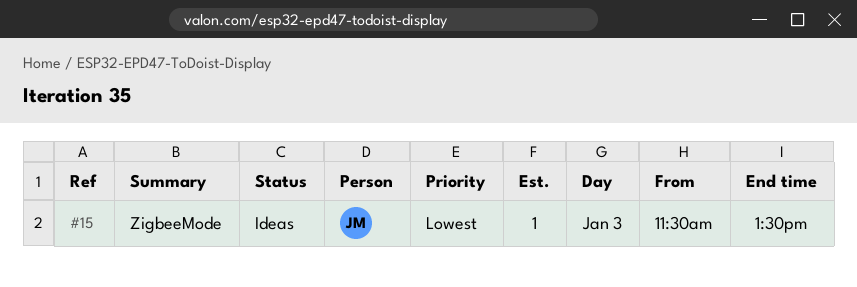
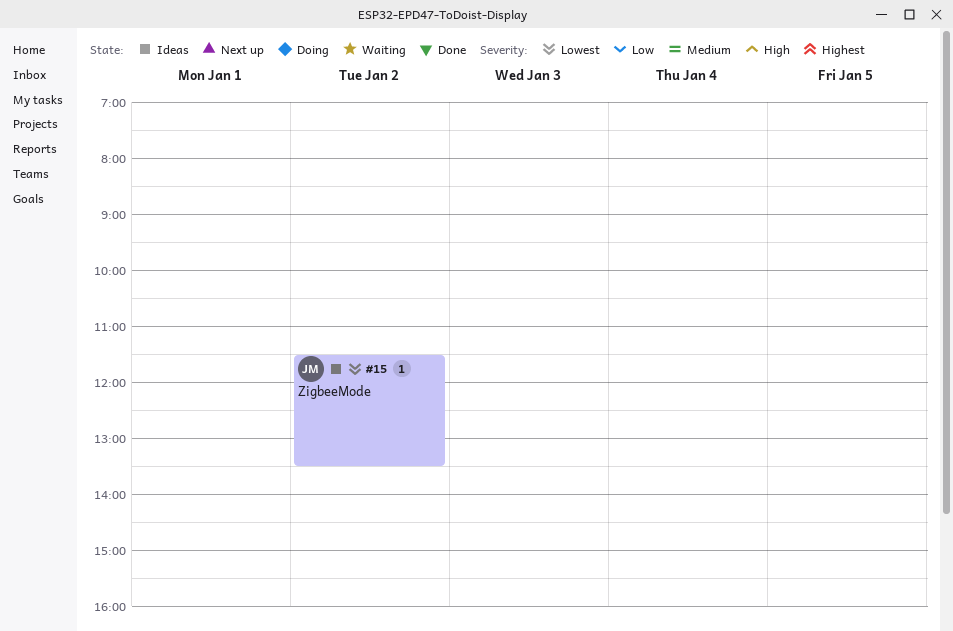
#15, day: Jan 3 -> Jan 2

